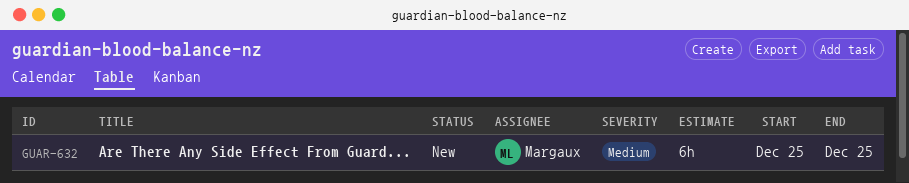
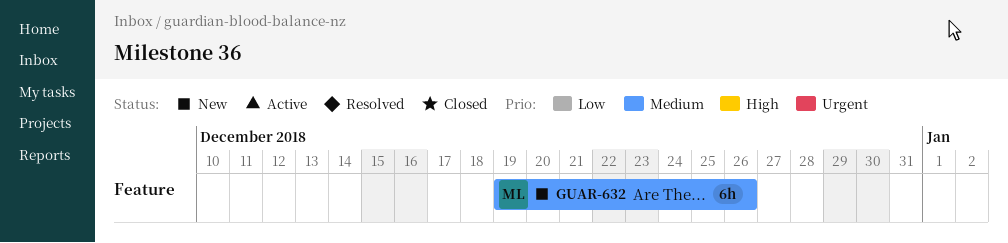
GUAR-632, start: Dec 25 -> Dec 19
GUAR-632, due: Dec 25 -> Dec 26

